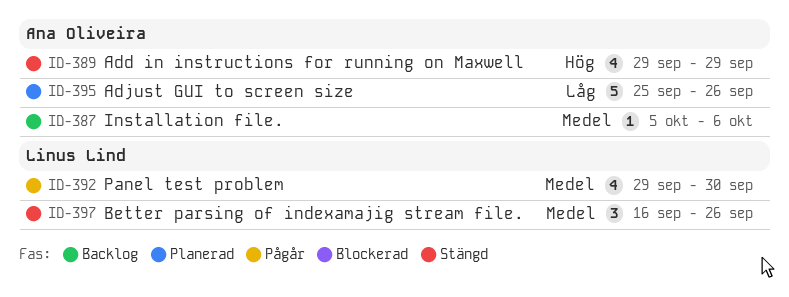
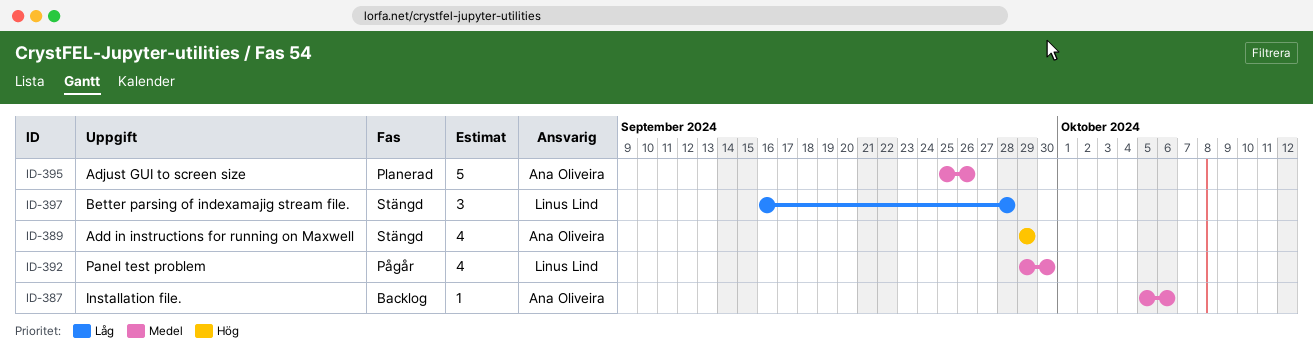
ID-395, priority: Låg -> Medel
ID-397, priority: Medel -> Låg
ID-397, due: Sep 26 -> Sep 28

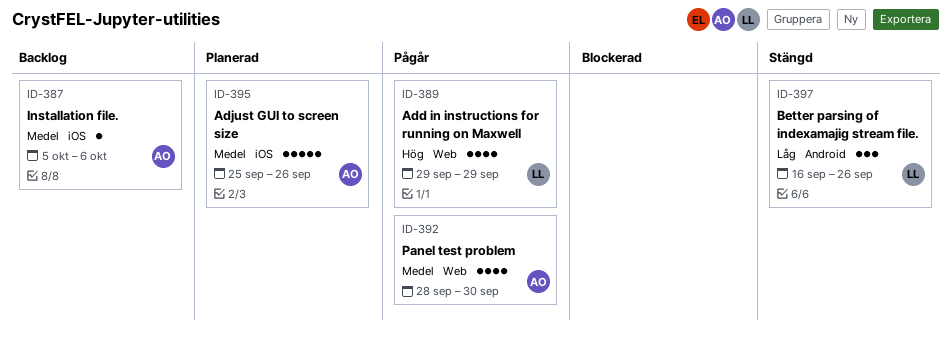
ID-389, status: Stängd -> Pågår
ID-389, owner: Ana Oliveira -> Linus Lind
ID-392, owner: Linus Lind -> Ana Oliveira
ID-392, start: Sep 29 -> Sep 28
ID-397, due: Sep 28 -> Sep 26

